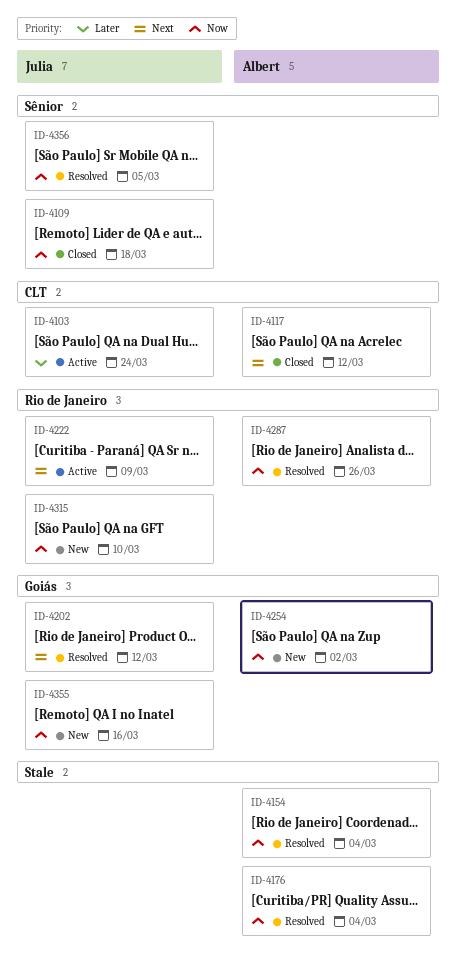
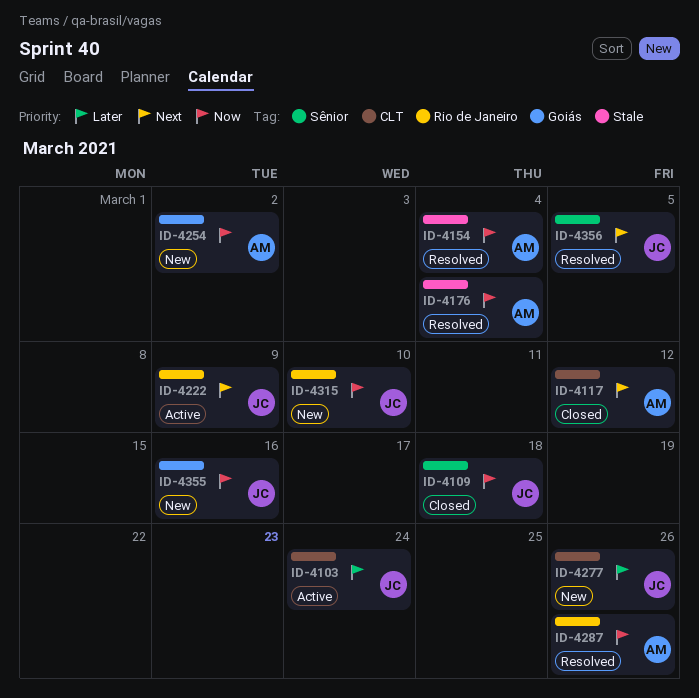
ID-4202: present -> none
ID-4277: none -> present
ID-4356, priority: Now -> Next

